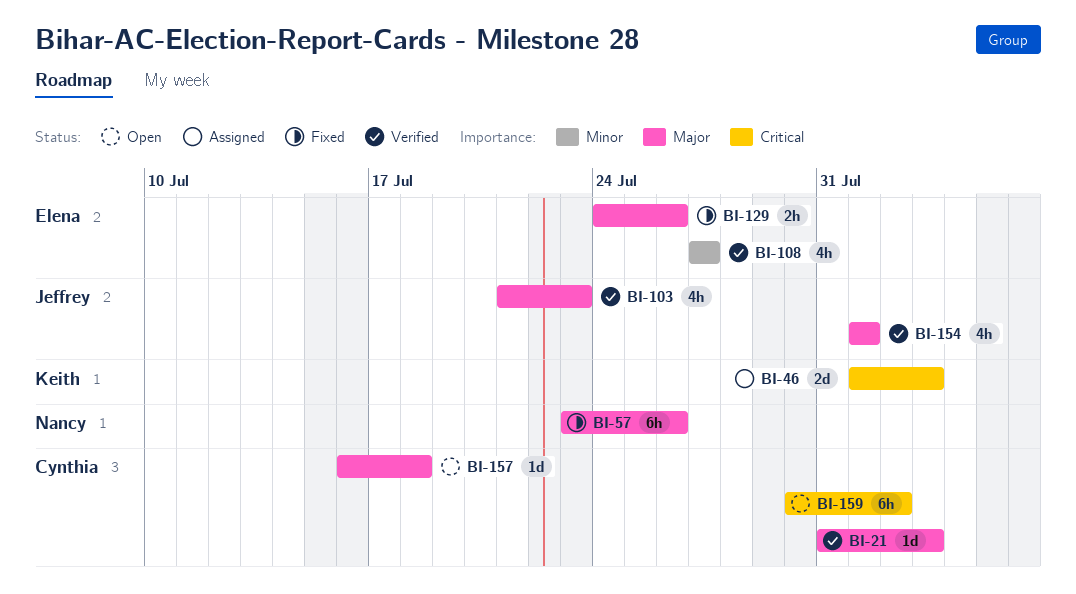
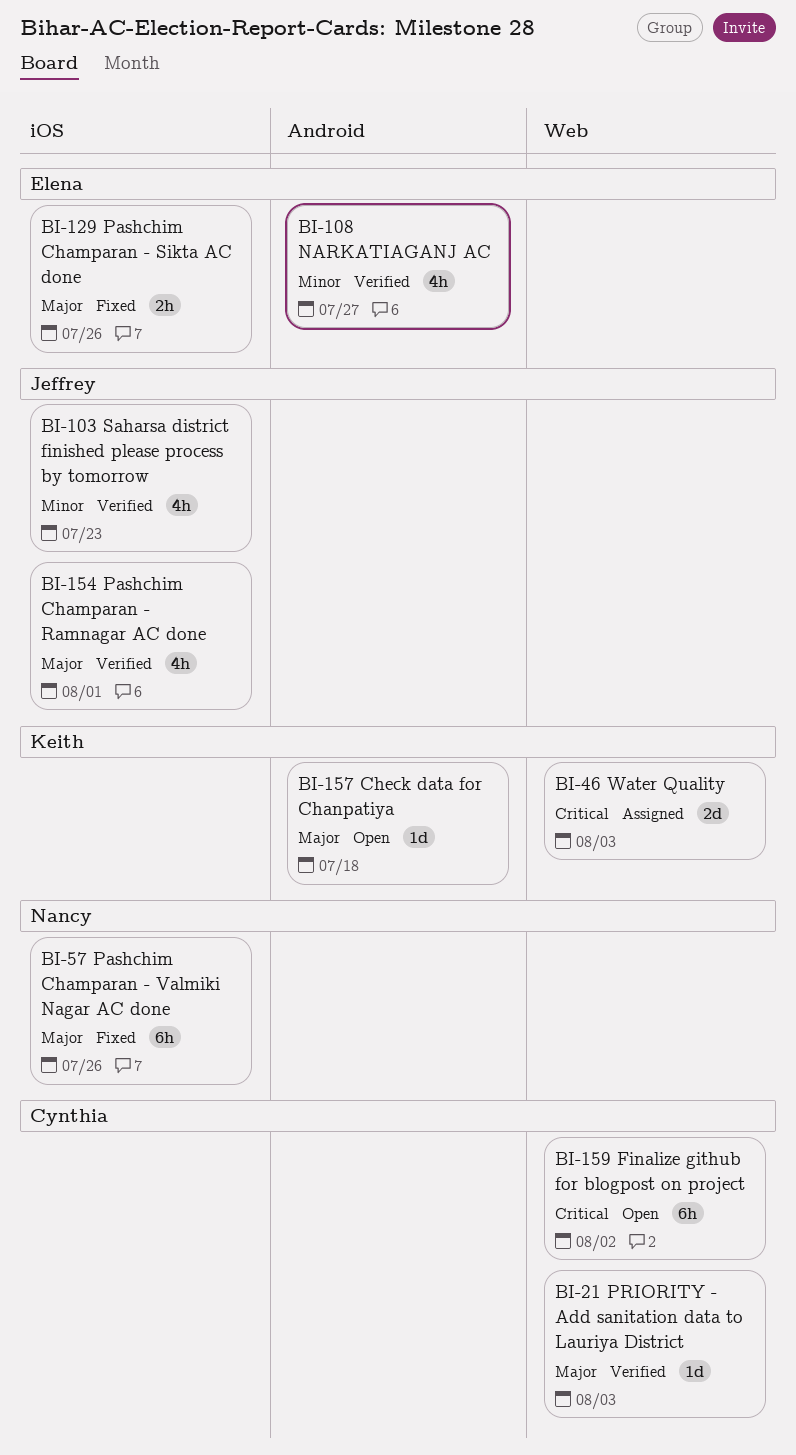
BI-103, priority: Major -> Minor
BI-157, owner: Cynthia -> Keith

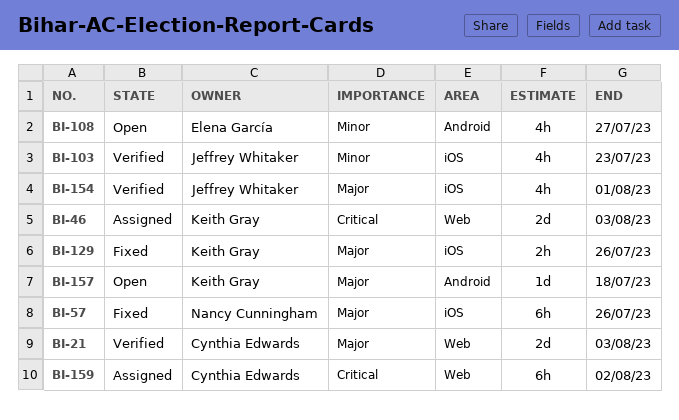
BI-21, estimate: 1d -> 2d
BI-108, status: Verified -> Open
BI-129, owner: Elena García -> Keith Gray
BI-159, status: Open -> Assigned

